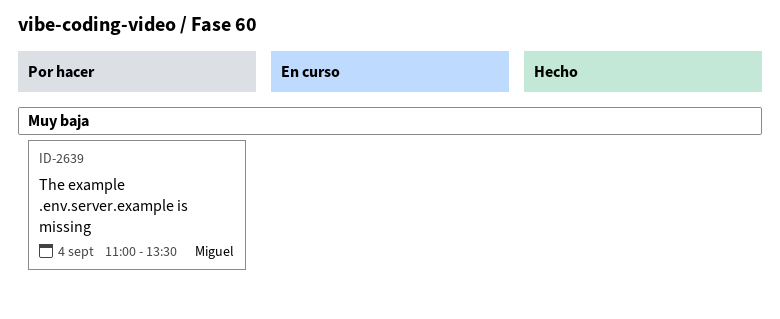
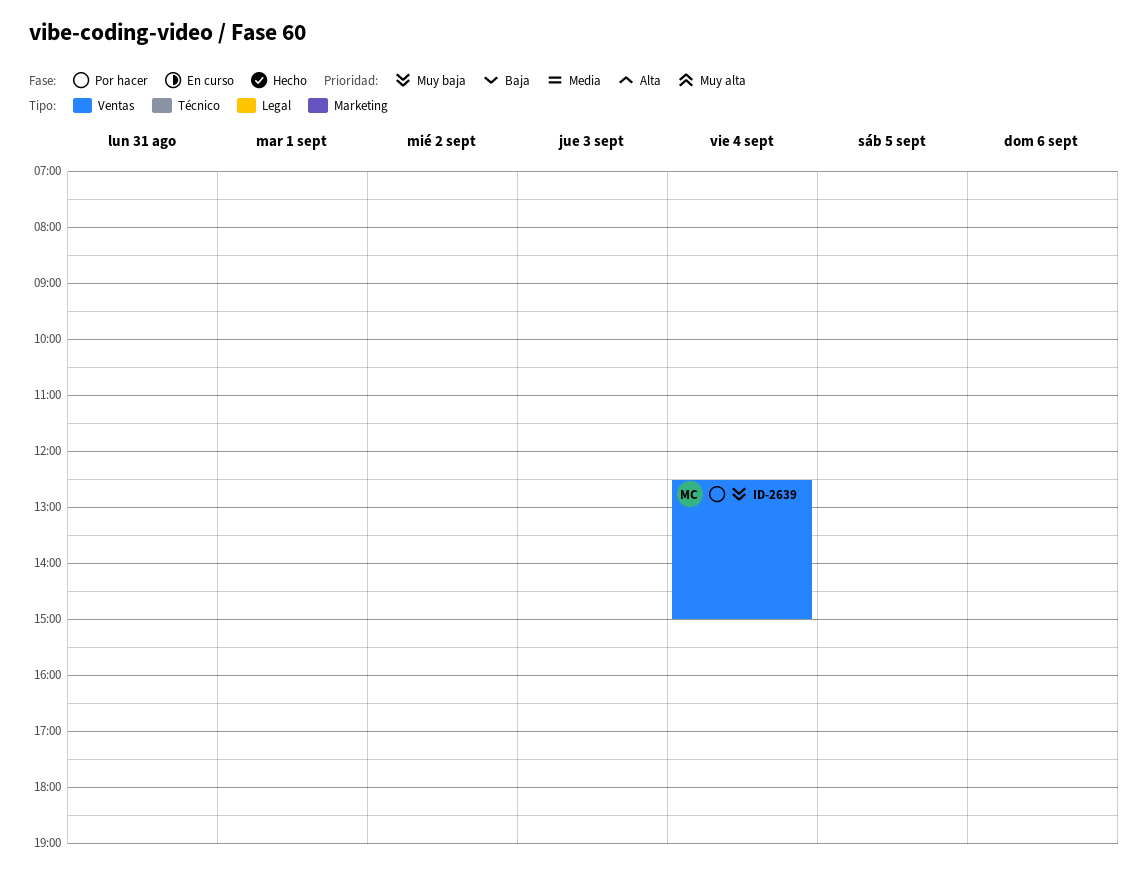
ID-2639, begins: 11:00 -> 12:30
ID-2639, ends: 13:30 -> 15:00

